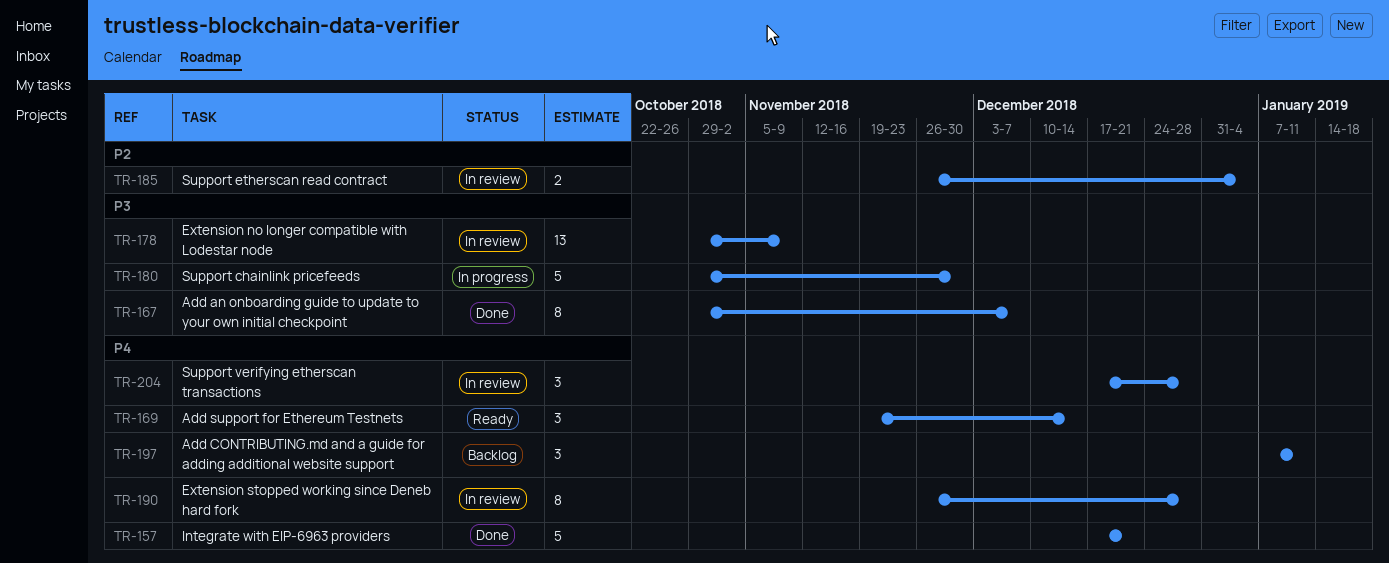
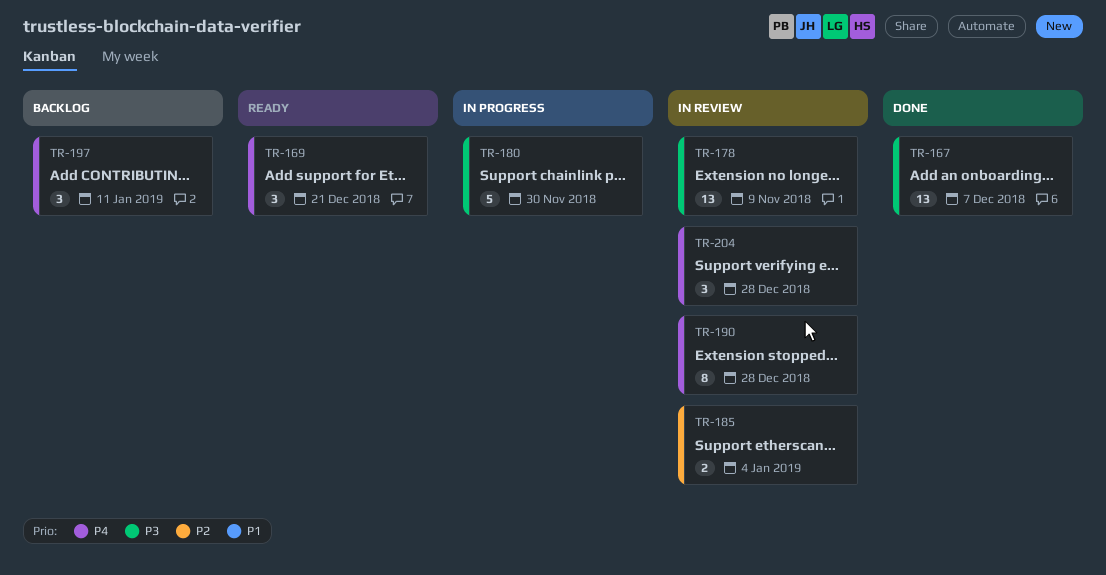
TR-157: present -> none
TR-167, estimate: 8 -> 13
TR-169, due: Dec 14 -> Dec 21

